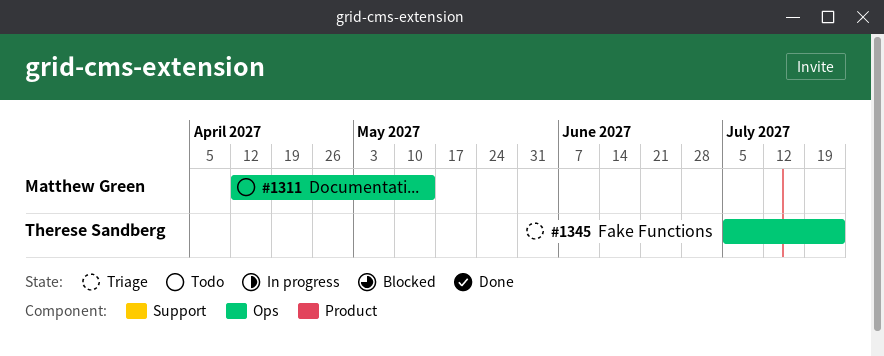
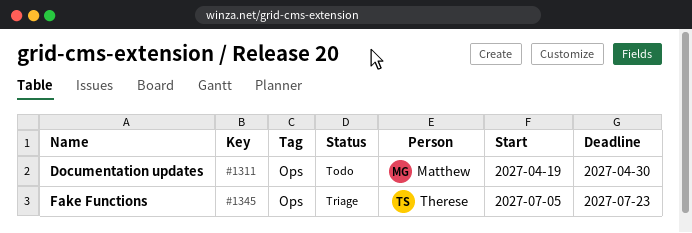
#1311, start: Apr 12 -> Apr 19
#1311, due: May 14 -> Apr 30

